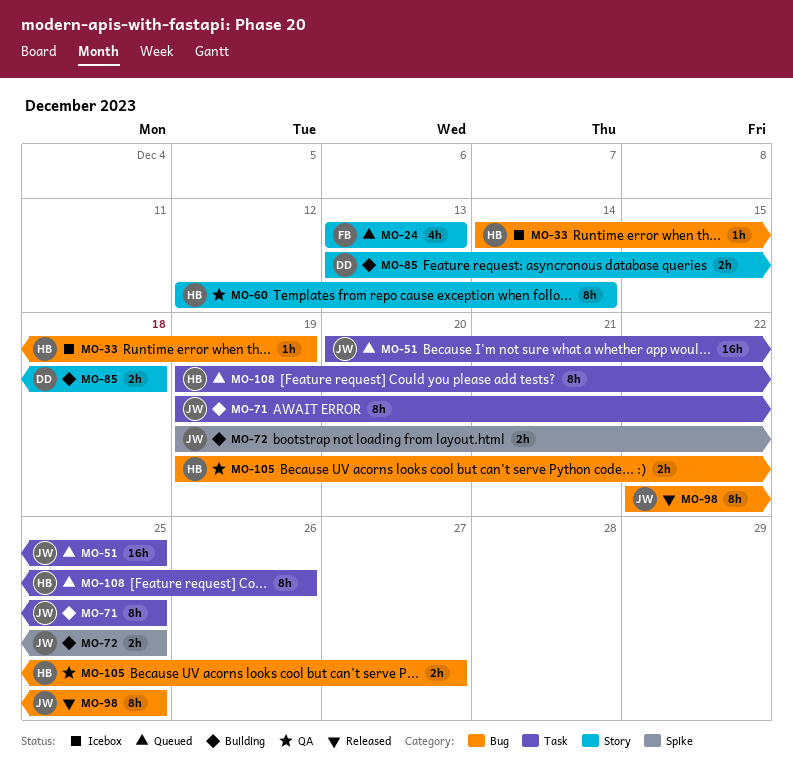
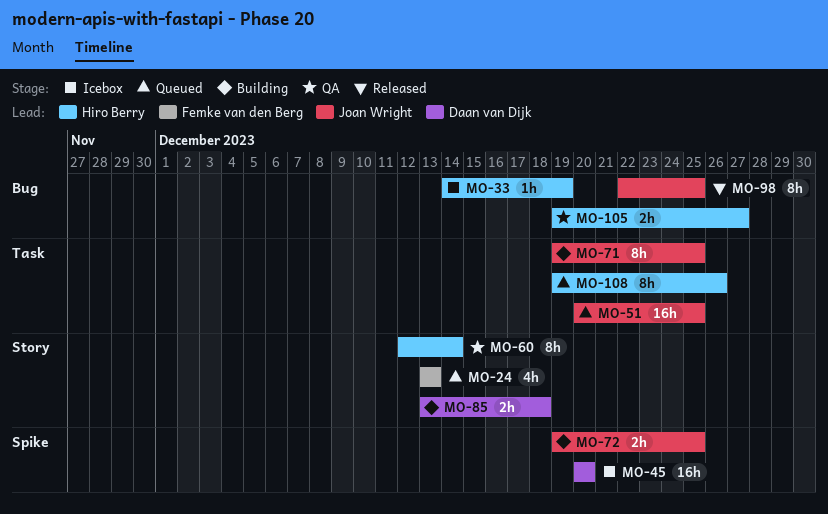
MO-45: none -> present

